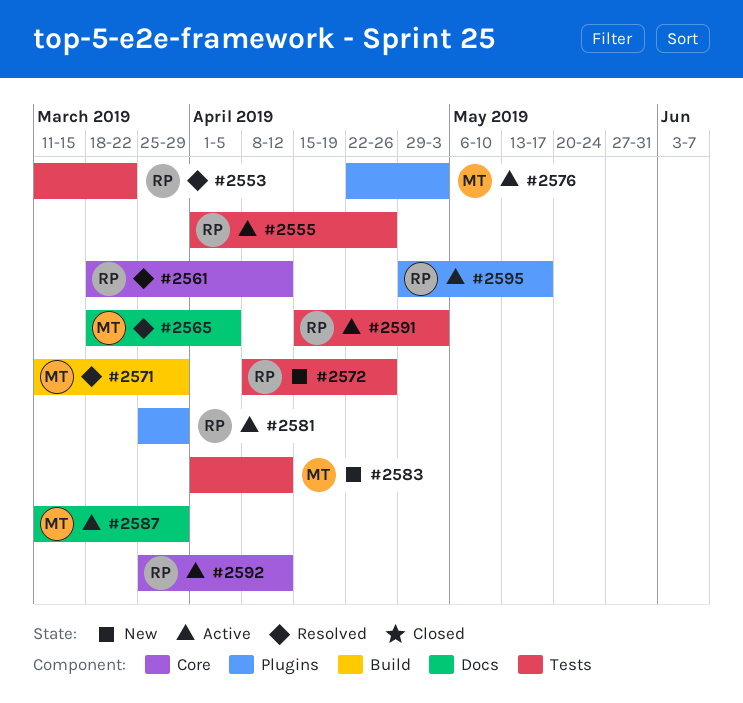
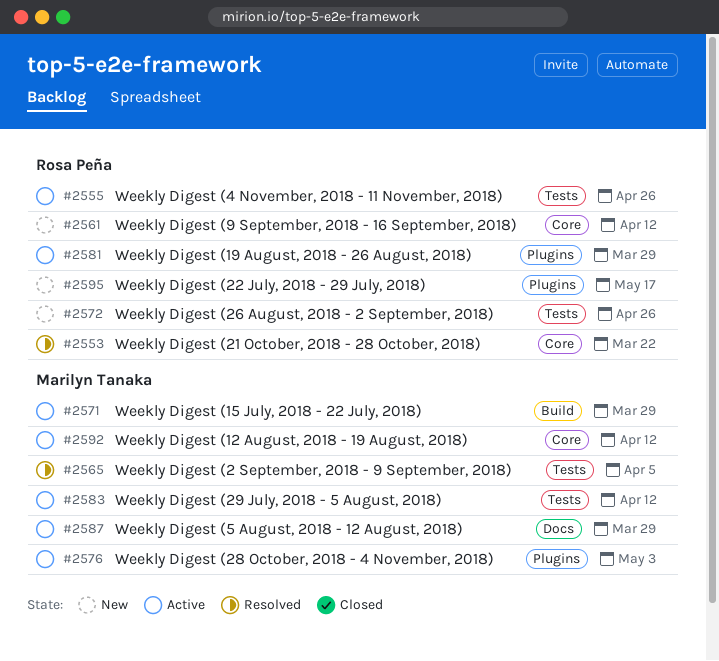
#2553, label: Tests -> Core
#2561, status: Resolved -> New
#2565, label: Docs -> Tests
#2571, status: Resolved -> Active
#2583, status: New -> Active
#2591: present -> none
#2592, owner: Rosa Peña -> Marilyn Tanaka
#2595, status: Active -> New

